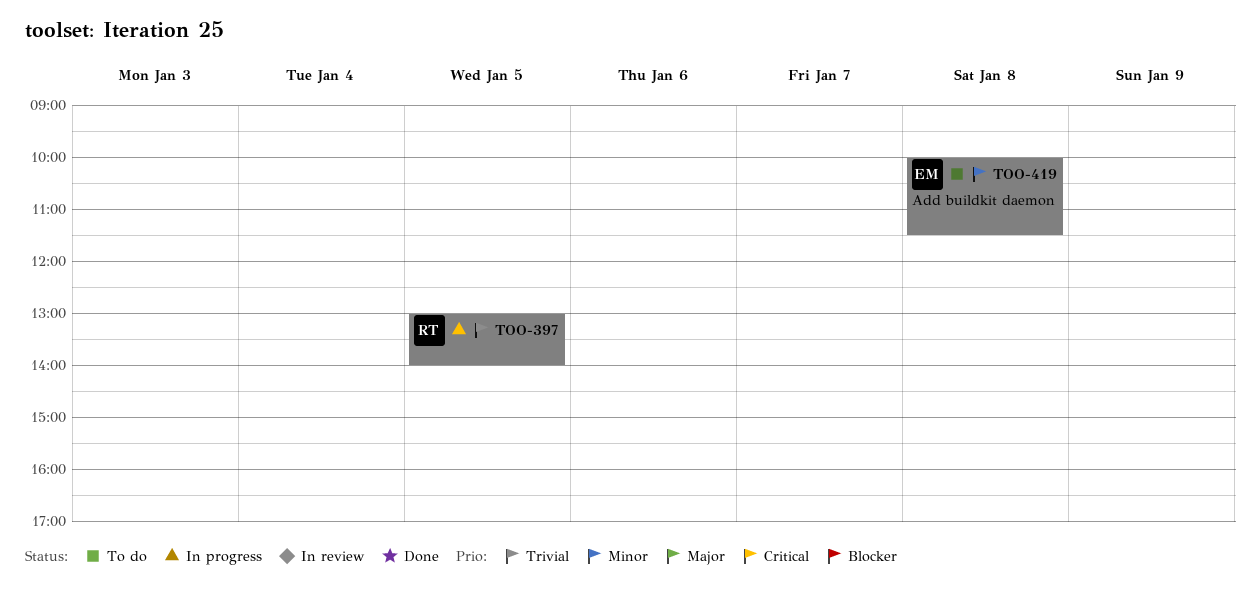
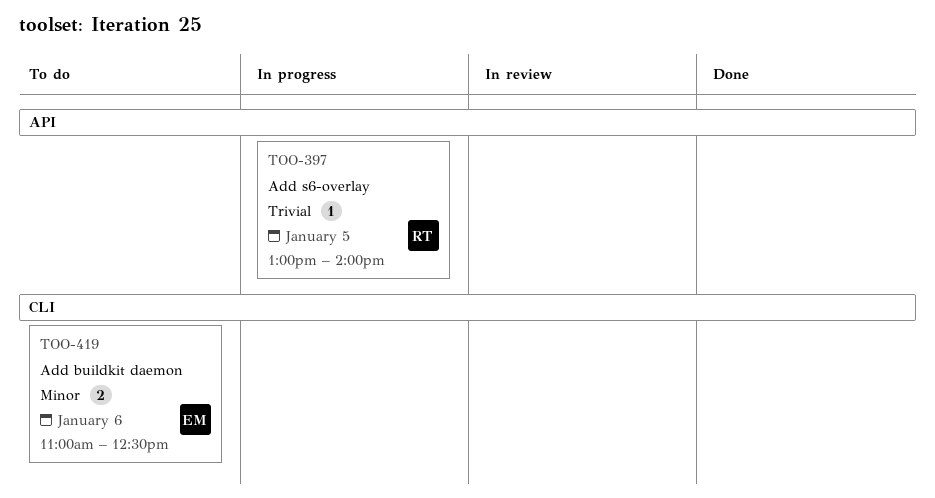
TOO-419, day: Jan 8 -> Jan 6
TOO-419, begins: 10:00 -> 11:00
TOO-419, ends: 11:30 -> 12:30

